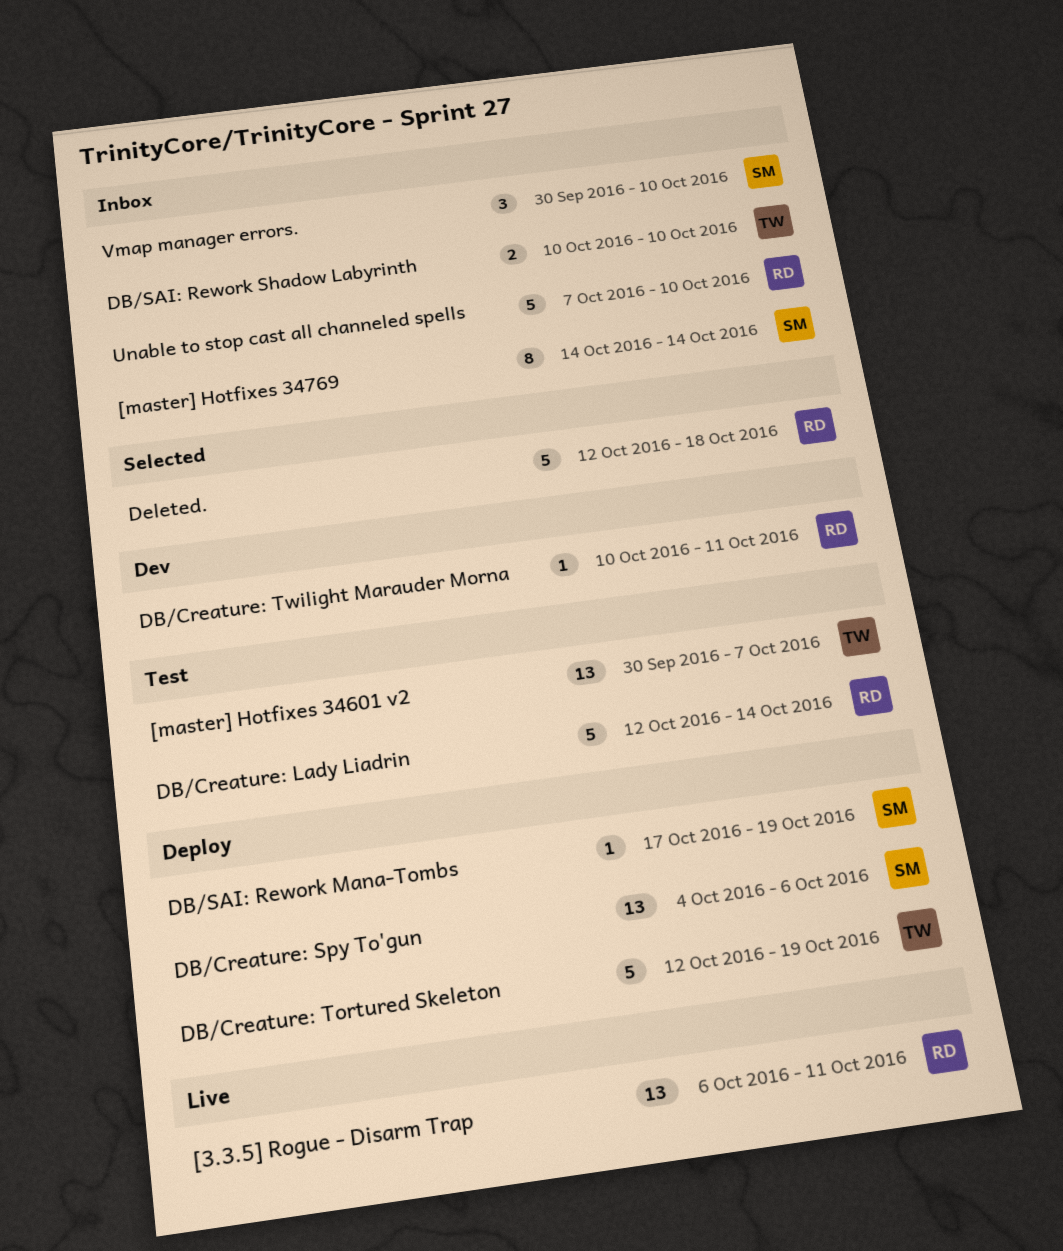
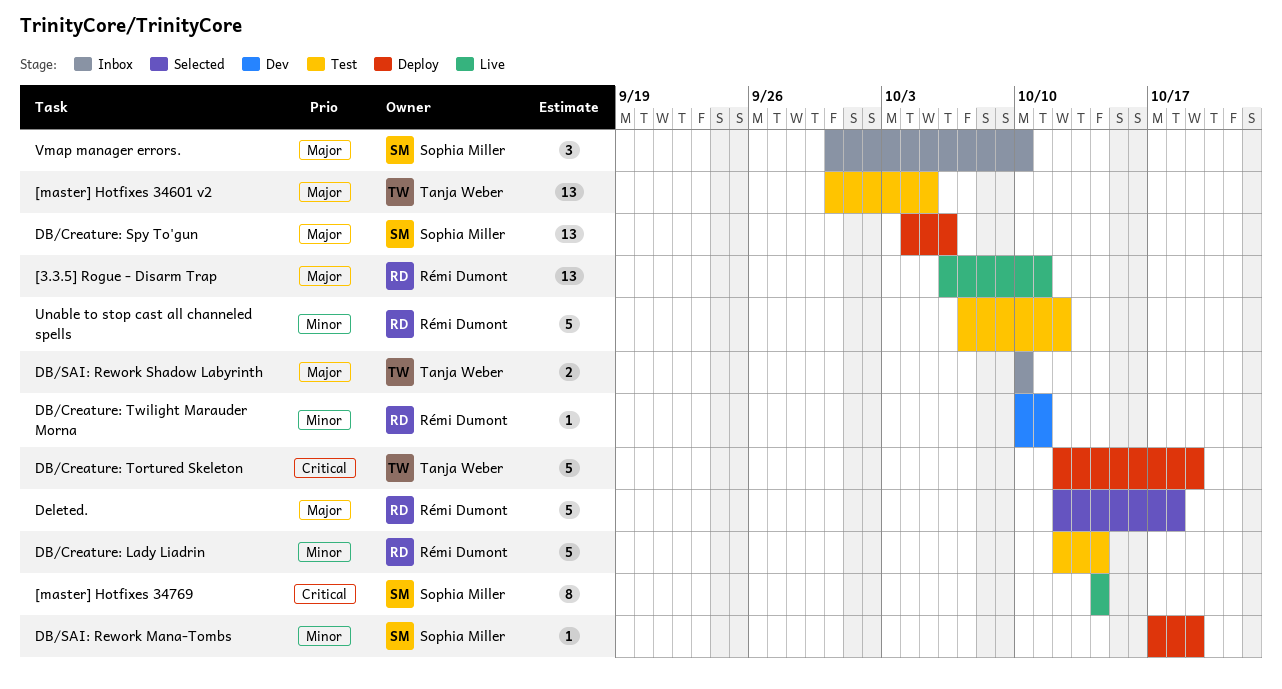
[master] Hotfixes 34601 v2, due: Oct 7 -> Oct 5
[master] Hotfixes 34769, status: Inbox -> Live
Unable to stop cast all channeled spells, status: Inbox -> Test
Unable to stop cast all channeled spells, due: Oct 10 -> Oct 12

